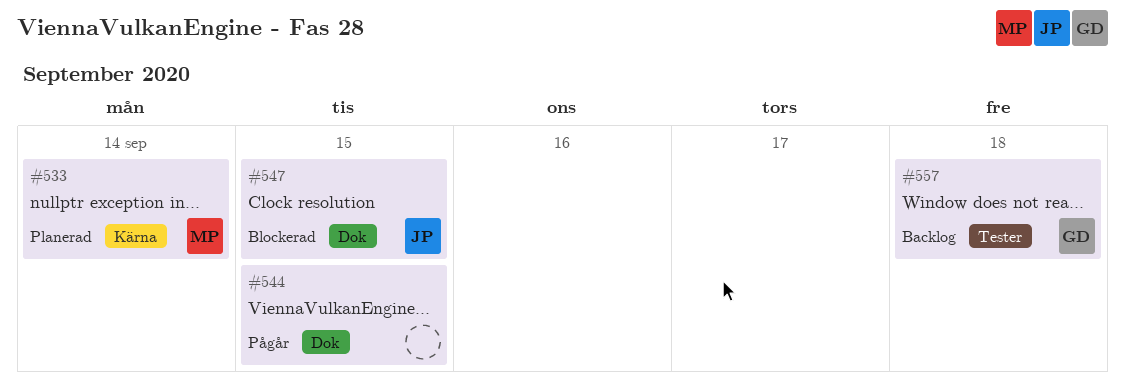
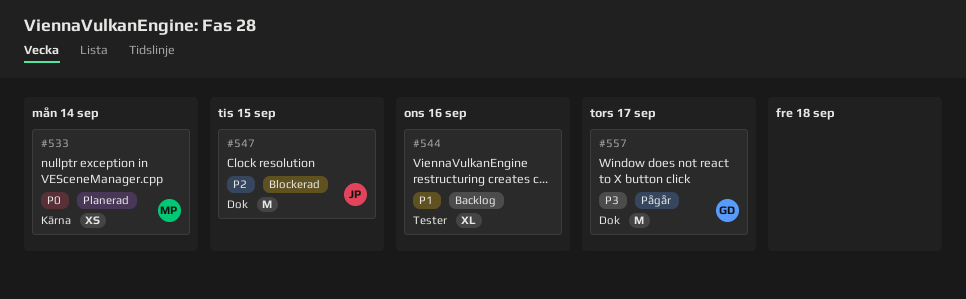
#544, status: Pågår -> Backlog
#544, label: Dok -> Tester
#544, due: Sep 15 -> Sep 16
#557, status: Backlog -> Pågår
#557, label: Tester -> Dok
#557, due: Sep 18 -> Sep 17

